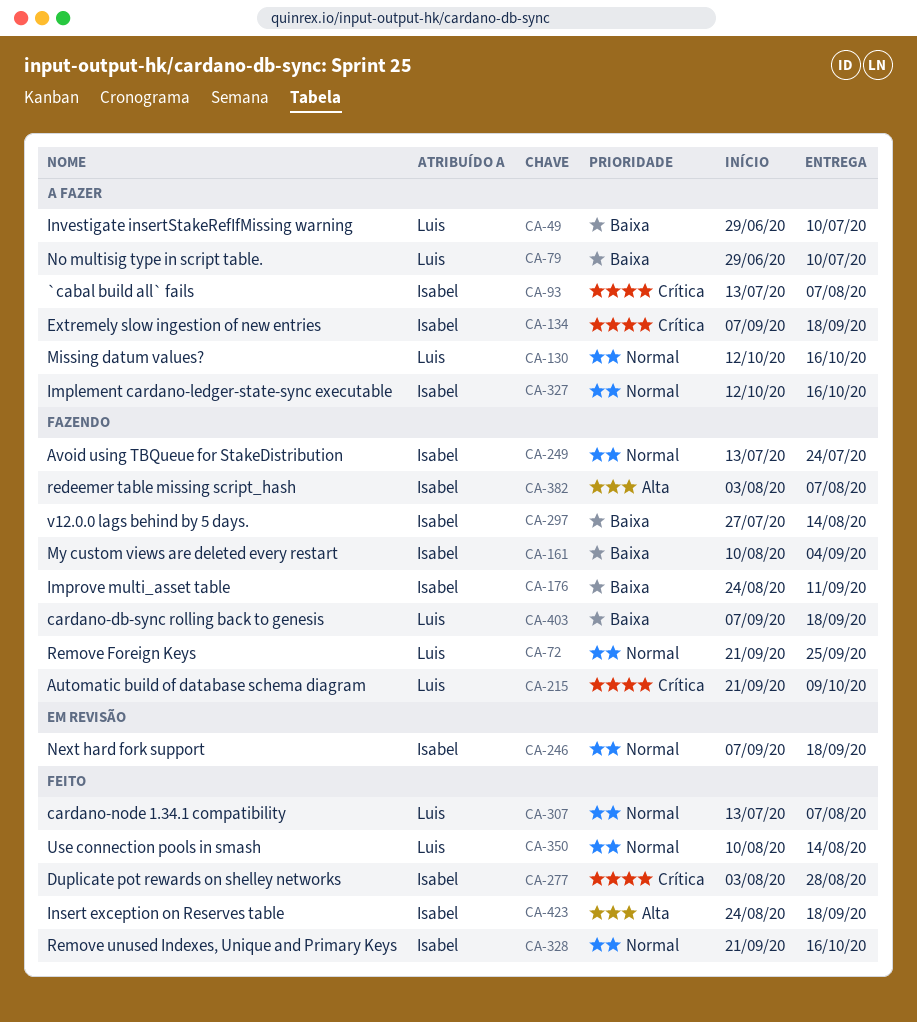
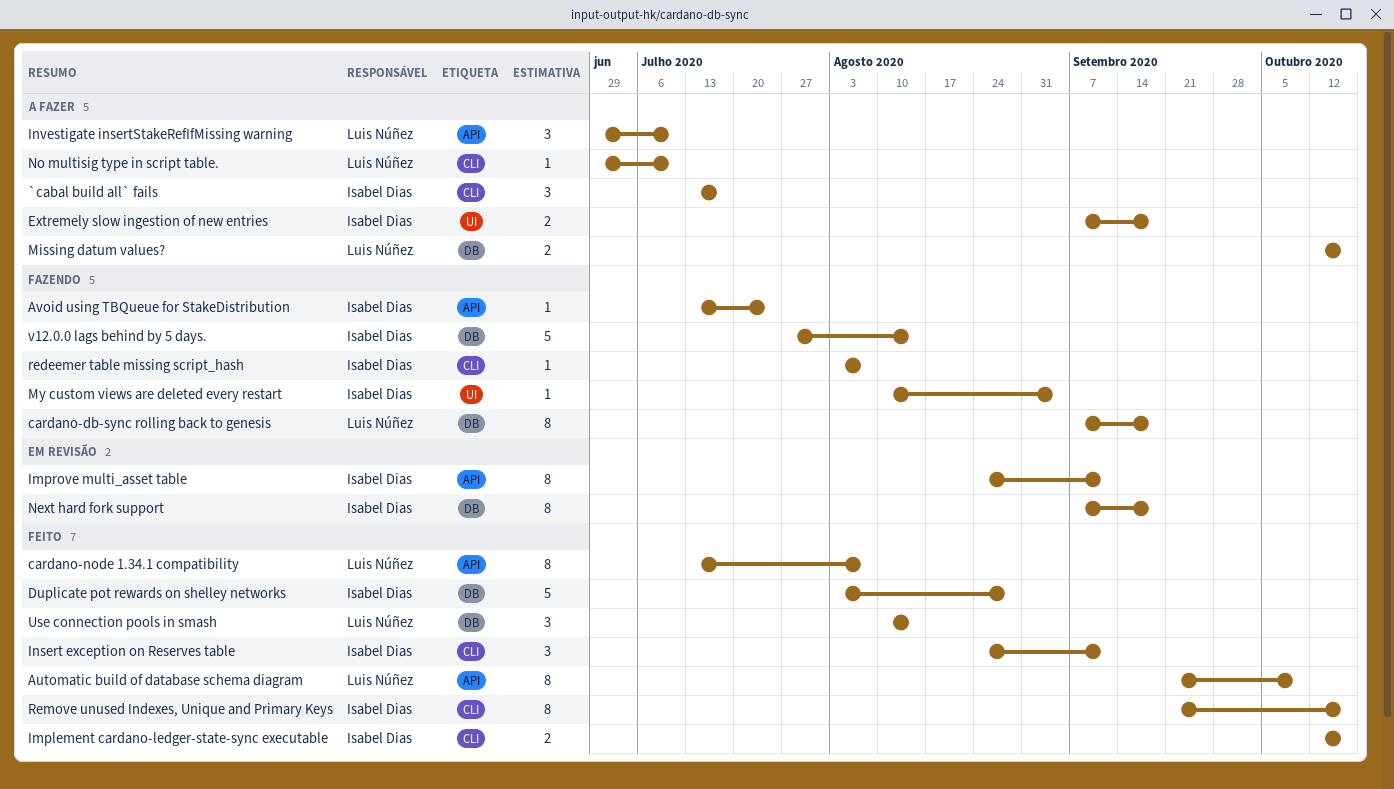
`cabal build all` fails, due: Aug 7 -> Jul 17
Automatic build of database schema diagram, status: Fazendo -> Feito
Implement cardano-ledger-state-sync executable, status: A fazer -> Feito
Improve multi_asset table, status: Fazendo -> Em revisão
Insert exception on Reserves table, due: Sep 18 -> Sep 11
Remove Foreign Keys: present -> none

